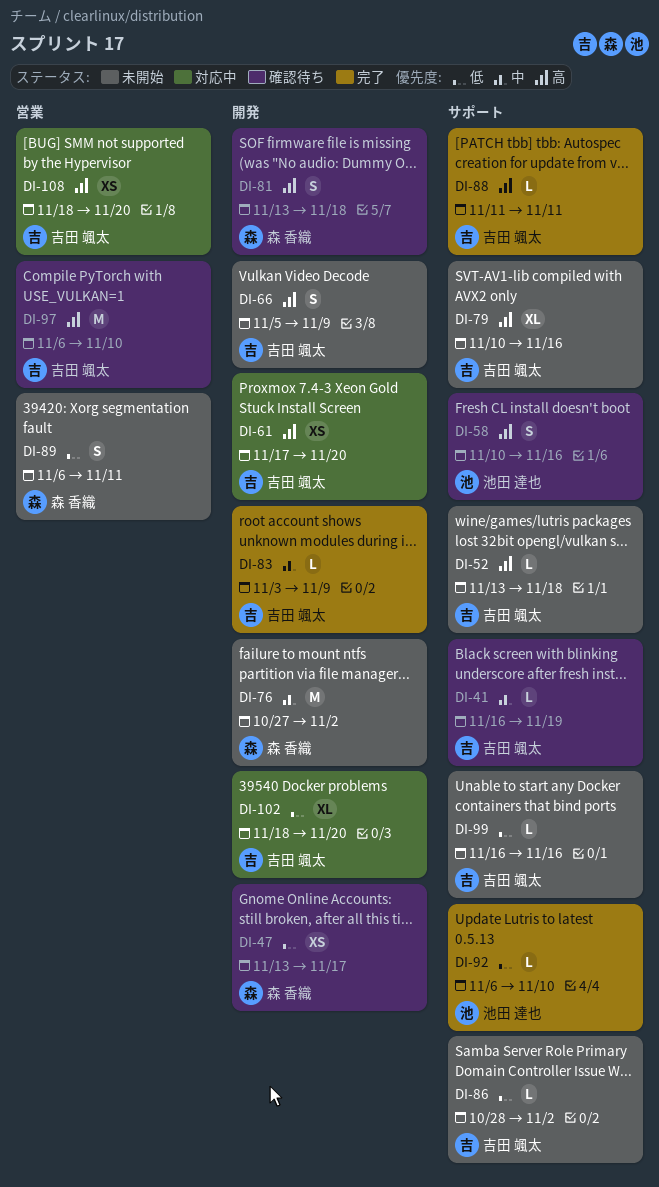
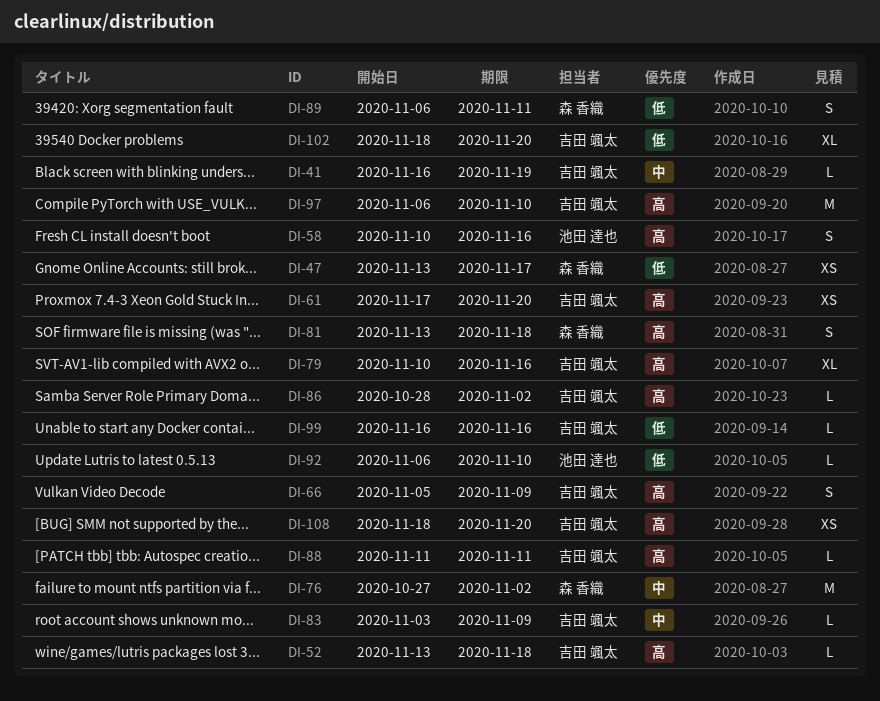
DI-86, priority: 低 -> 高

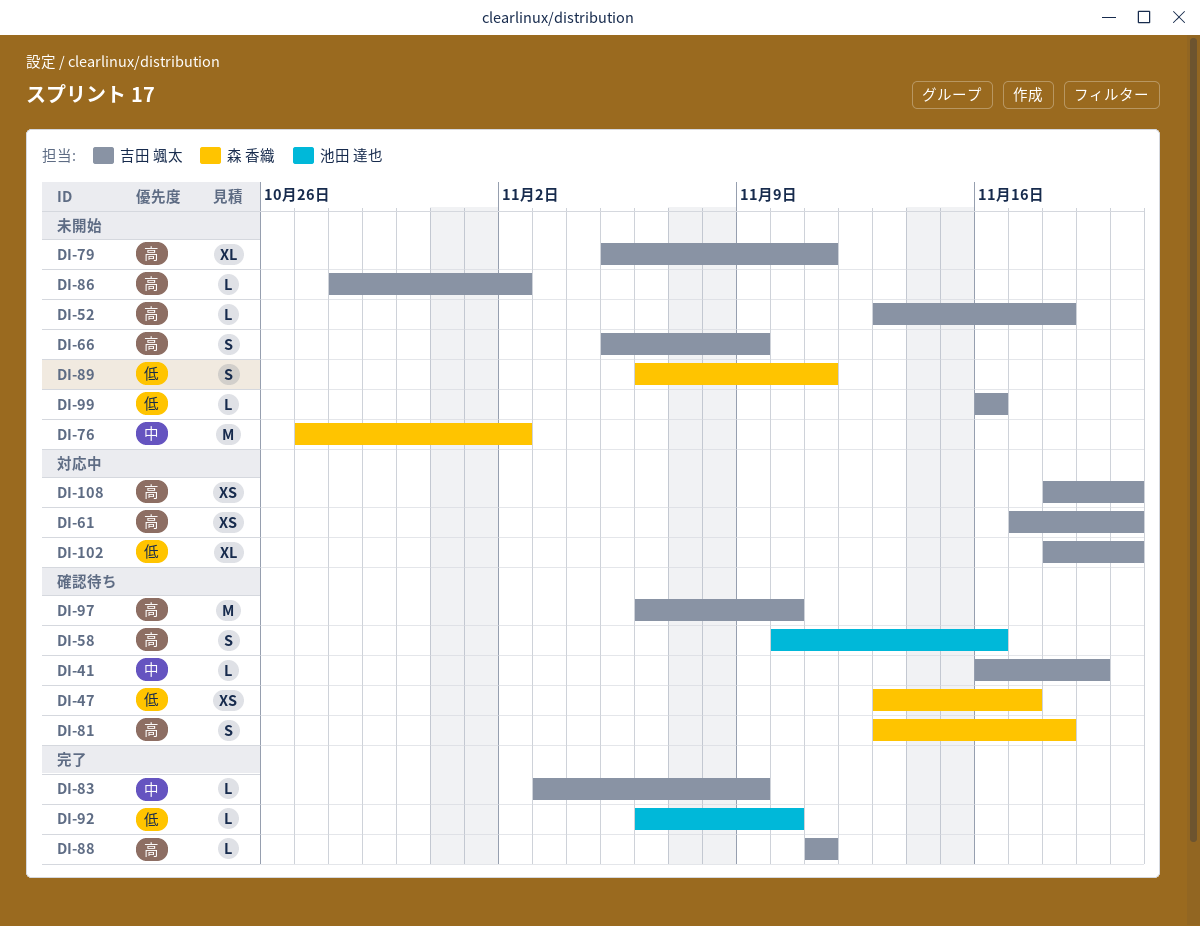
DI-79, start: Nov 10 -> Nov 5
DI-79, due: Nov 16 -> Nov 11

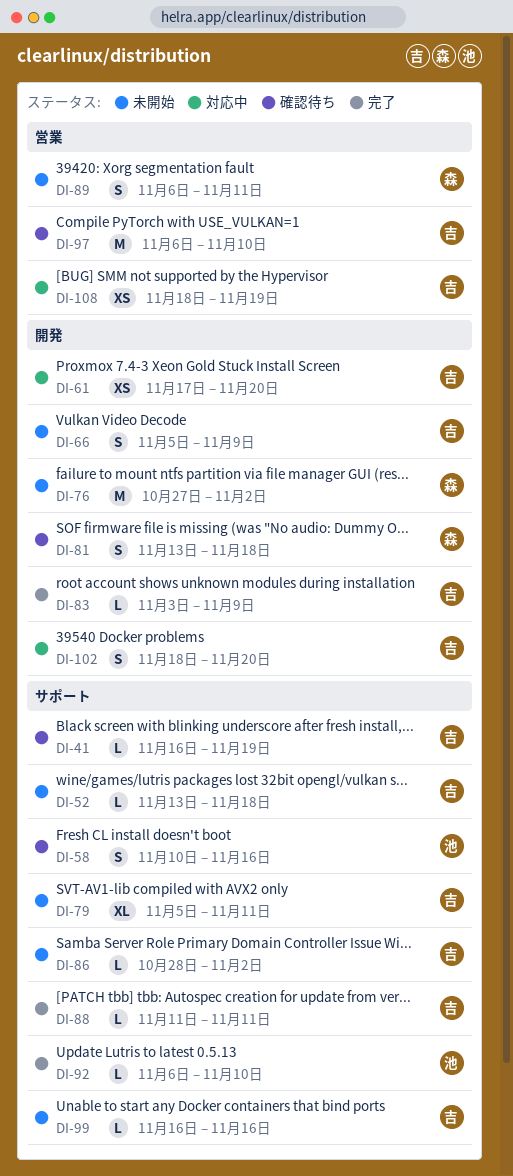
DI-47: present -> none
DI-102, estimate: XL -> S
DI-108, due: Nov 20 -> Nov 19

